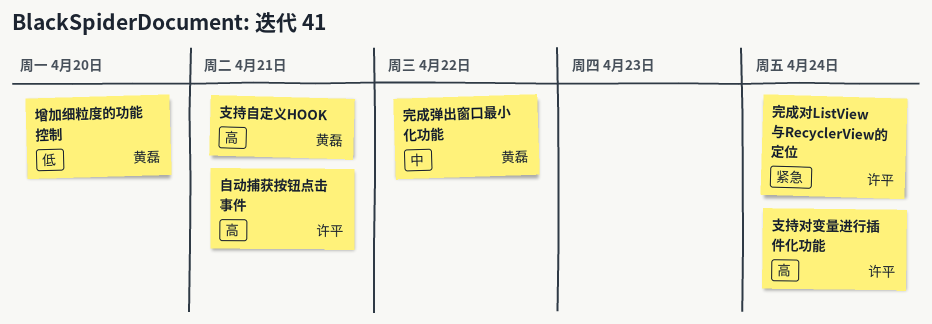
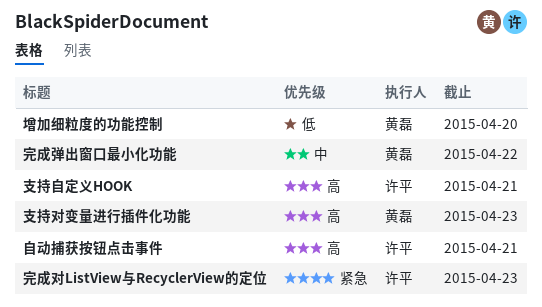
完成对ListView与RecyclerView的定位, due: Apr 24 -> Apr 23
支持对变量进行插件化功能, owner: 许平 -> 黄磊
支持对变量进行插件化功能, due: Apr 24 -> Apr 23
支持自定义HOOK, owner: 黄磊 -> 许平

